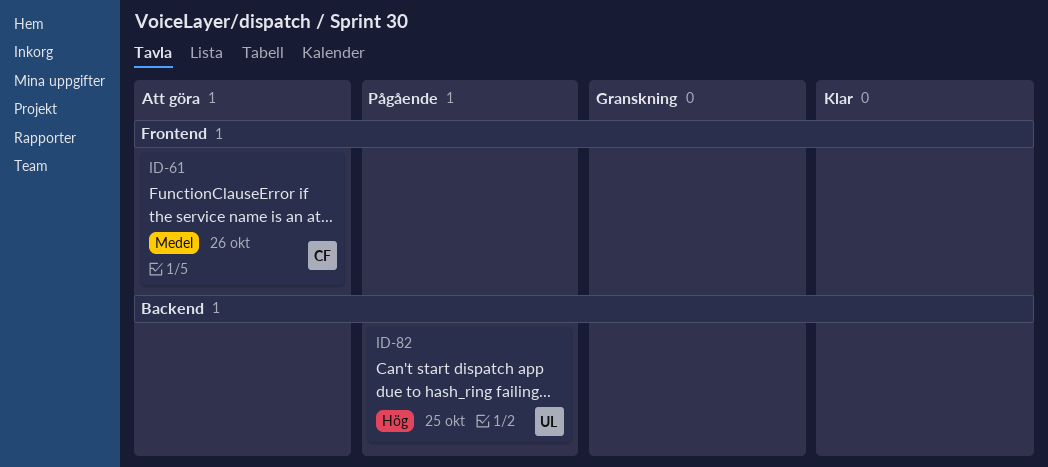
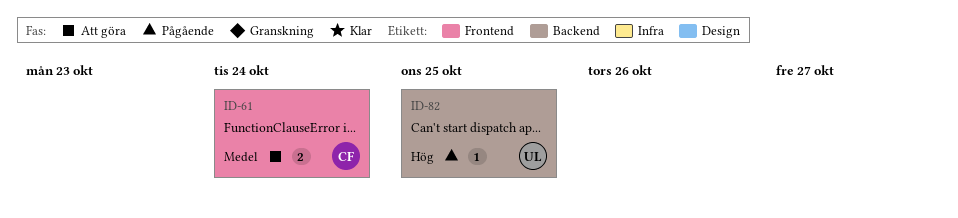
ID-61, due: Oct 26 -> Oct 24

